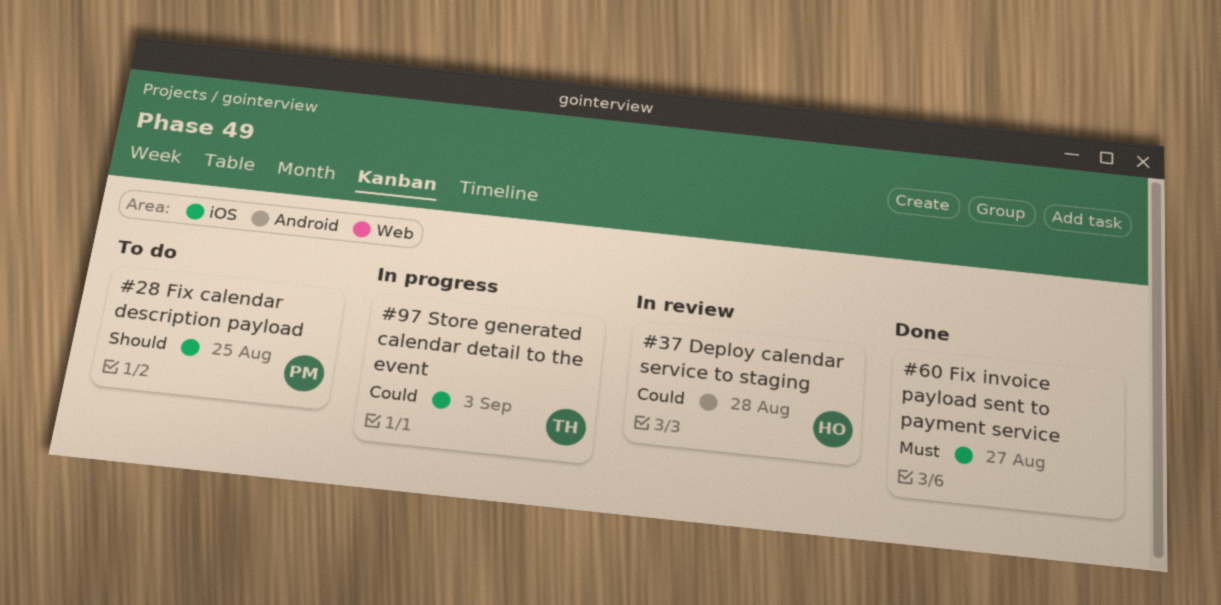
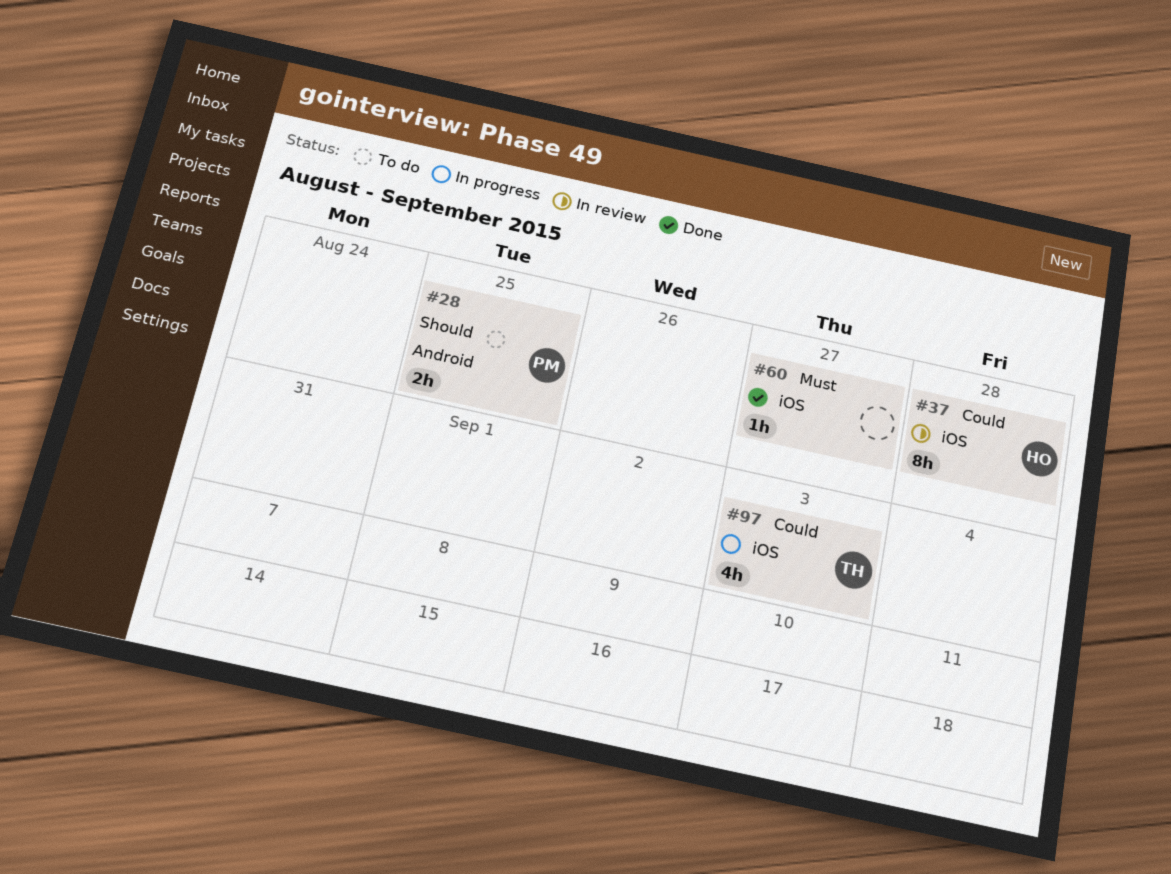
#28, label: iOS -> Android
#37, label: Android -> iOS

